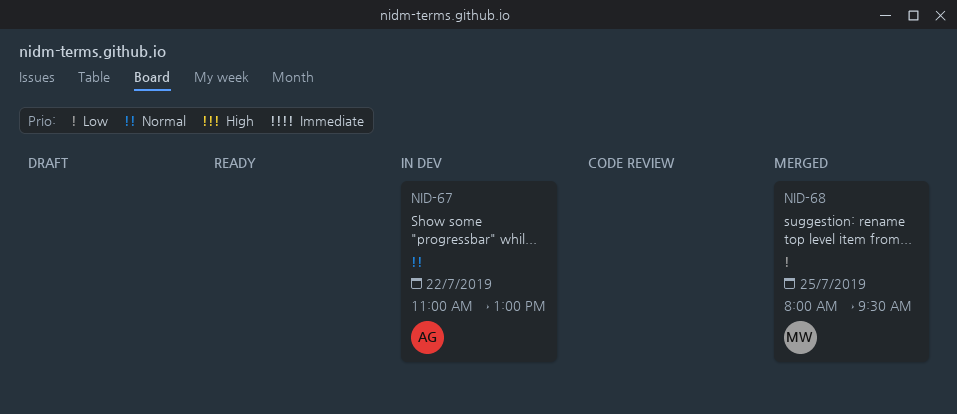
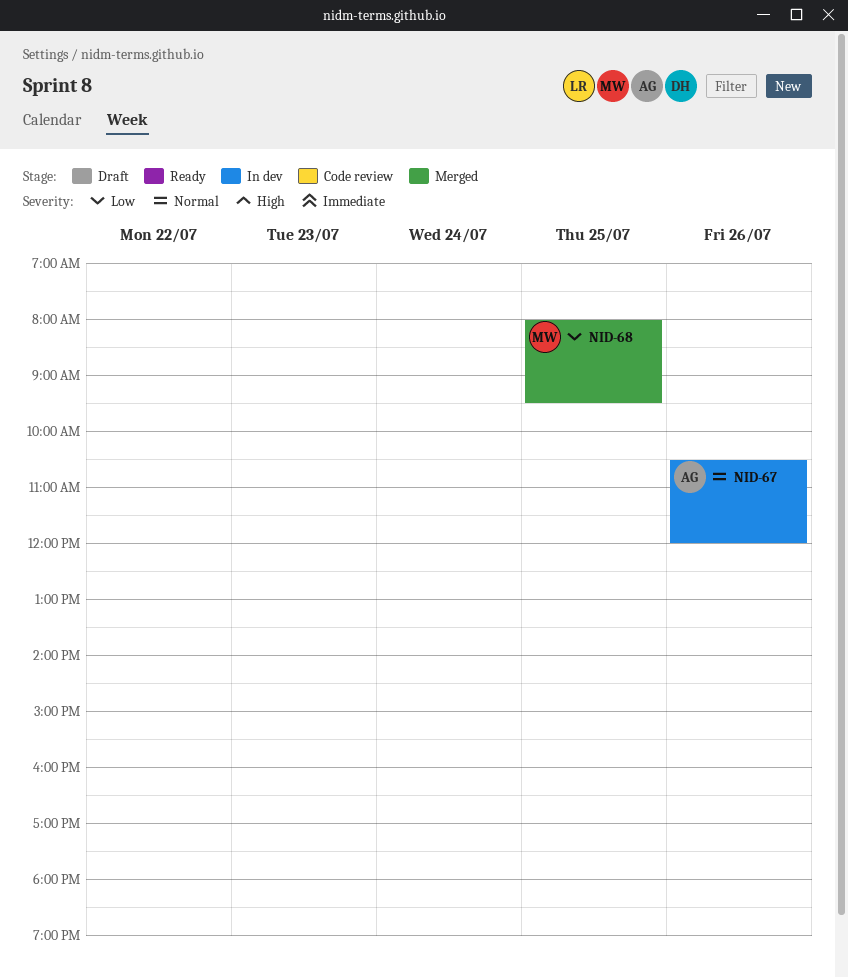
NID-67, day: Jul 22 -> Jul 26
NID-67, begins: 11:00 -> 10:30
NID-67, ends: 13:00 -> 12:00

